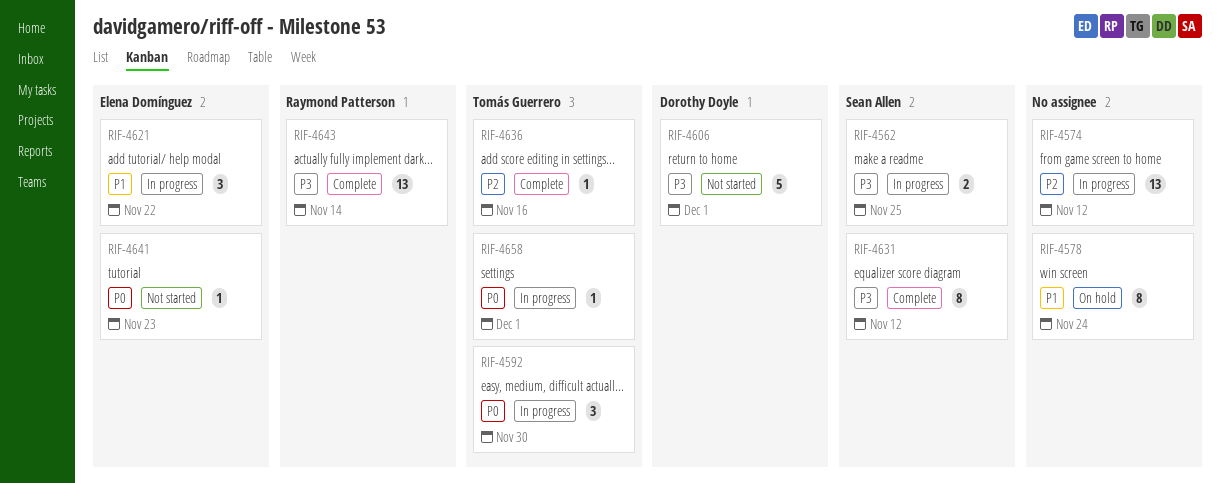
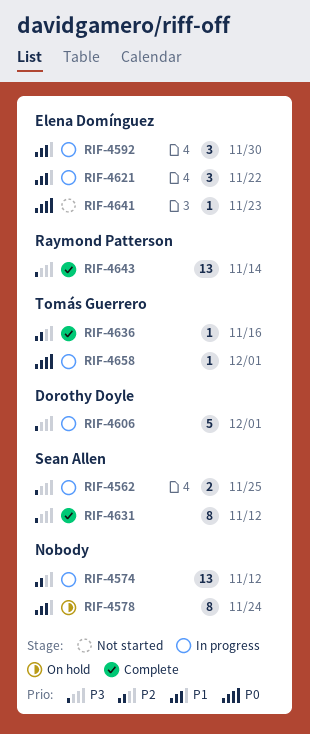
RIF-4592, owner: Tomás Guerrero -> Elena Domínguez
RIF-4592, priority: P0 -> P1
RIF-4606, status: Not started -> In progress

